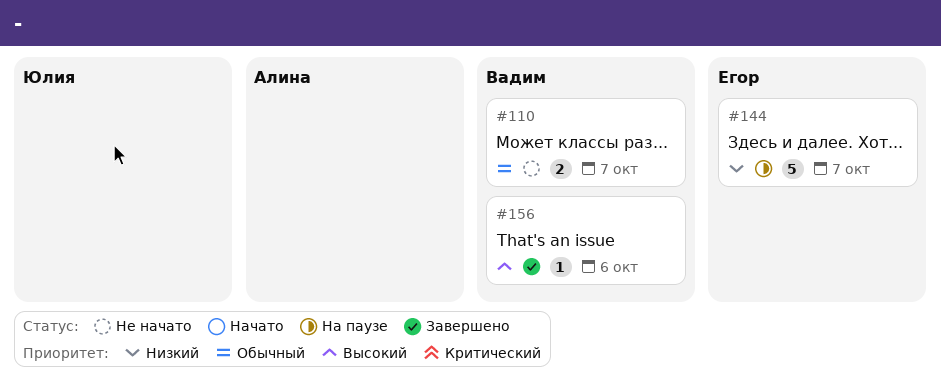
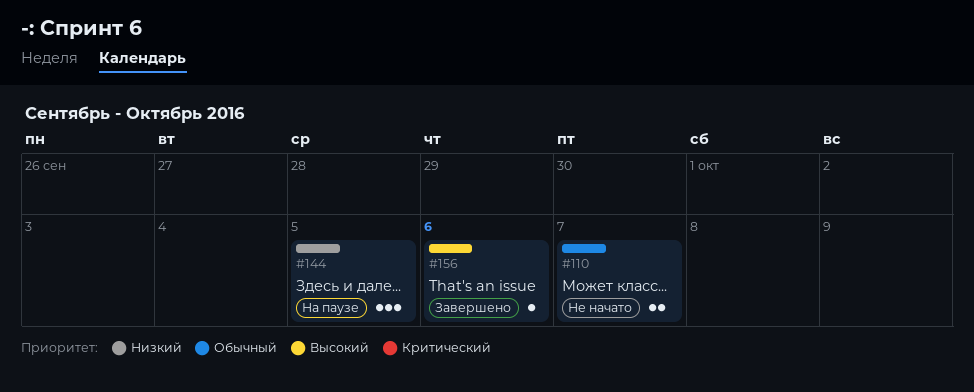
#144, estimate: 5 -> 3
#144, due: Oct 7 -> Oct 5

